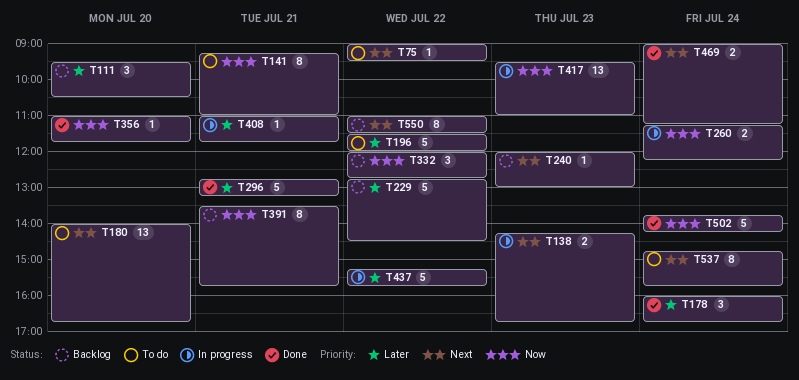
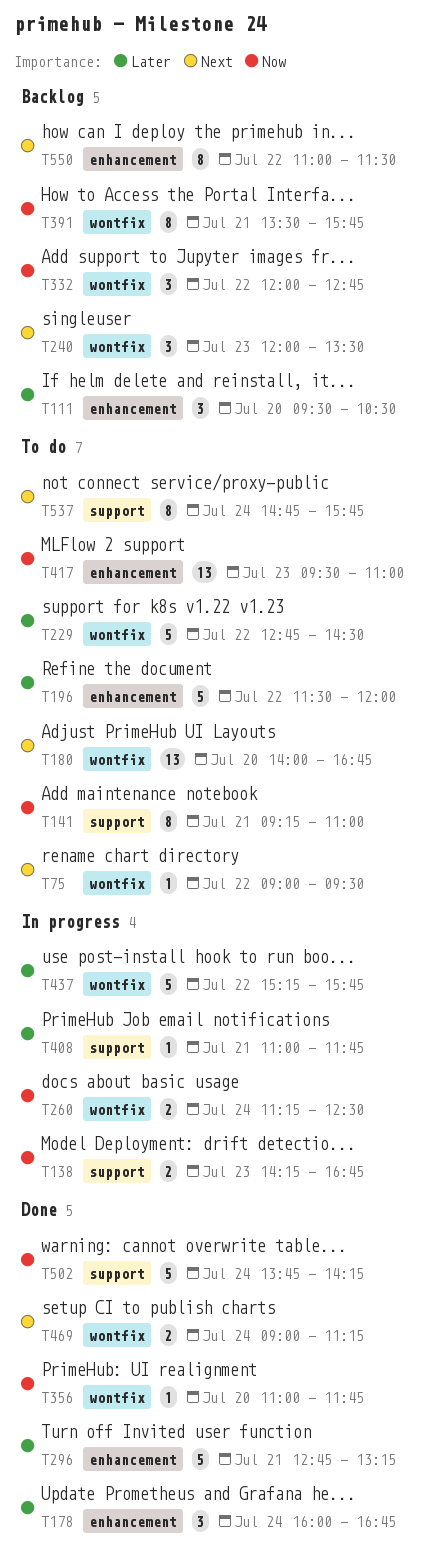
T138, priority: Next -> Now
T229, status: Backlog -> To do
T240, estimate: 1 -> 3
T240, ends: 13:00 -> 13:30
T260, ends: 12:15 -> 12:30
T417, status: In progress -> To do

